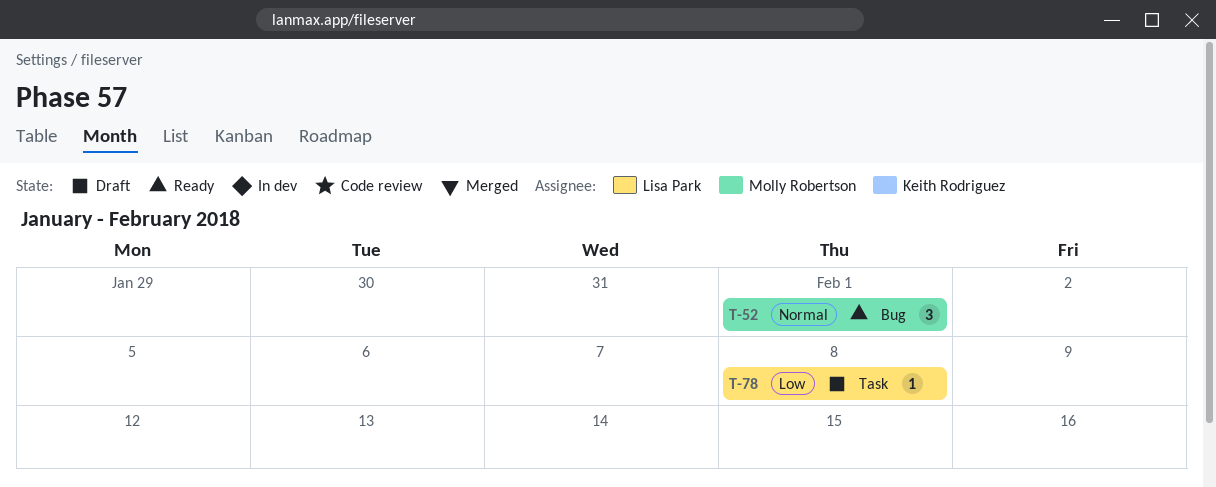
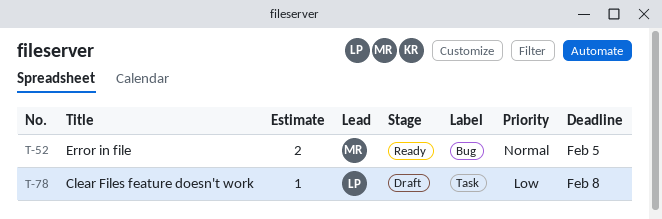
T-52, estimate: 3 -> 2
T-52, due: Feb 1 -> Feb 5

